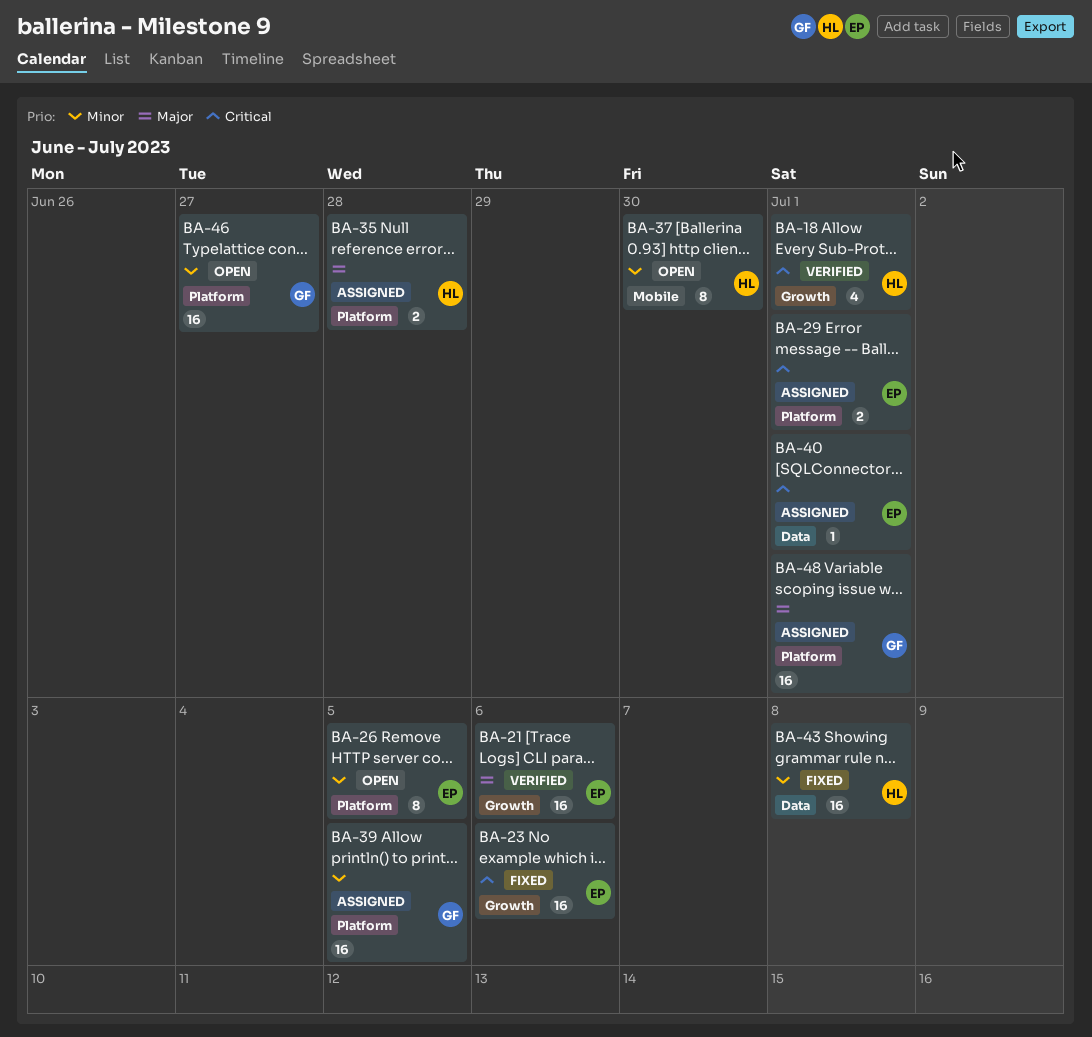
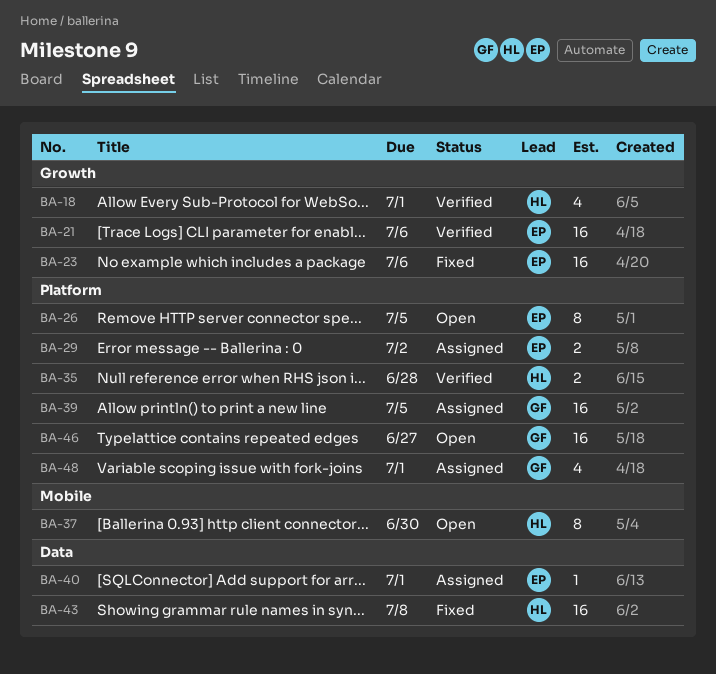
BA-29, due: Jul 1 -> Jul 2
BA-35, status: Assigned -> Verified
BA-48, estimate: 16 -> 4

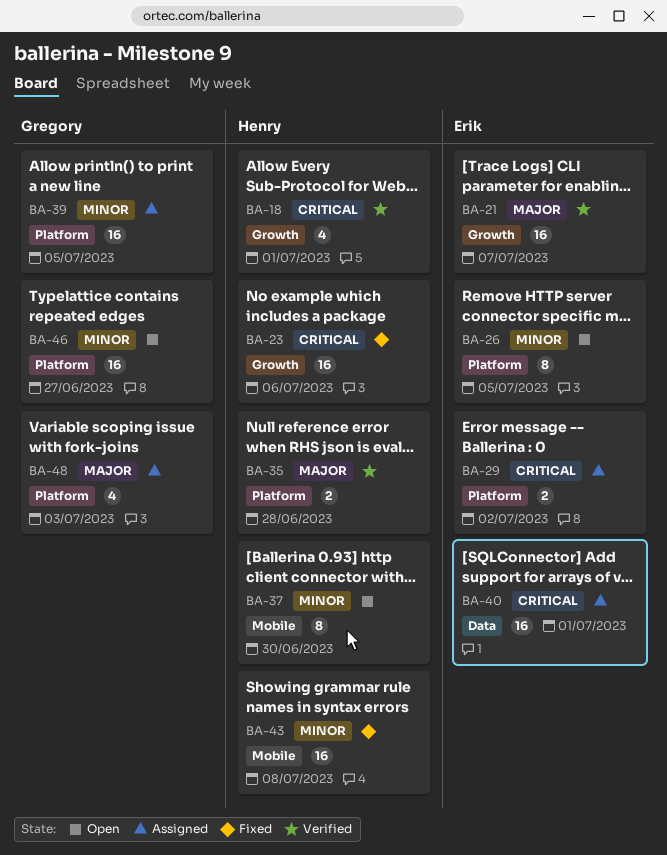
BA-21, due: Jul 6 -> Jul 7
BA-23, owner: Erik -> Henry
BA-40, estimate: 1 -> 16
BA-43, label: Data -> Mobile
BA-48, due: Jul 1 -> Jul 3

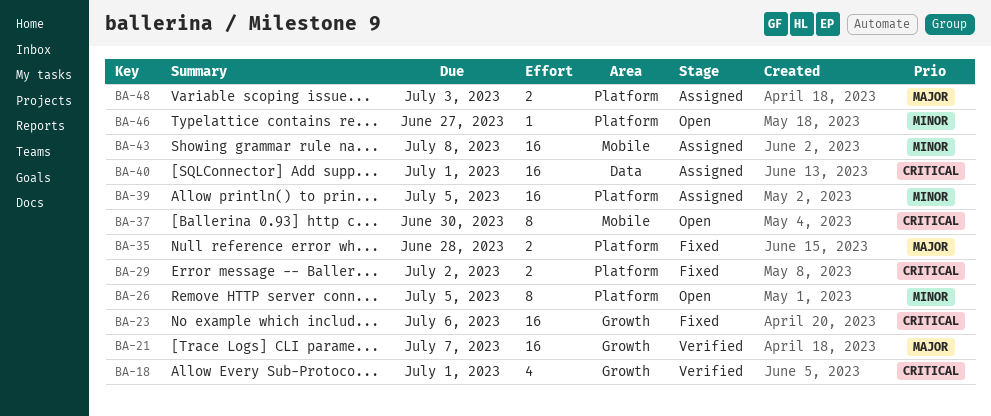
BA-29, status: Assigned -> Fixed
BA-35, status: Verified -> Fixed
BA-37, priority: Minor -> Critical
BA-43, status: Fixed -> Assigned
BA-46, estimate: 16 -> 1
BA-48, estimate: 4 -> 2

